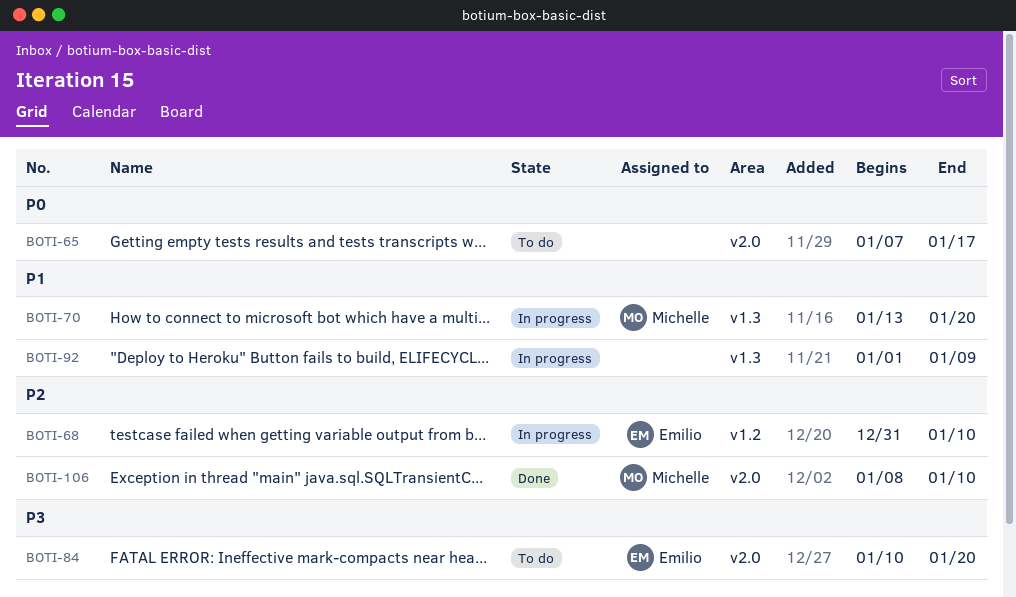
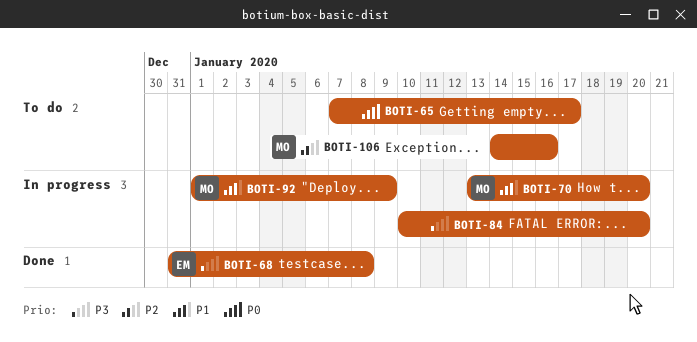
BOTI-68, status: In progress -> Done
BOTI-68, priority: P2 -> P3
BOTI-68, due: Jan 10 -> Jan 8
BOTI-84, status: To do -> In progress
BOTI-84, owner: Emilio -> none
BOTI-92, owner: none -> Michelle
BOTI-106, status: Done -> To do
BOTI-106, start: Jan 8 -> Jan 14
BOTI-106, due: Jan 10 -> Jan 16

